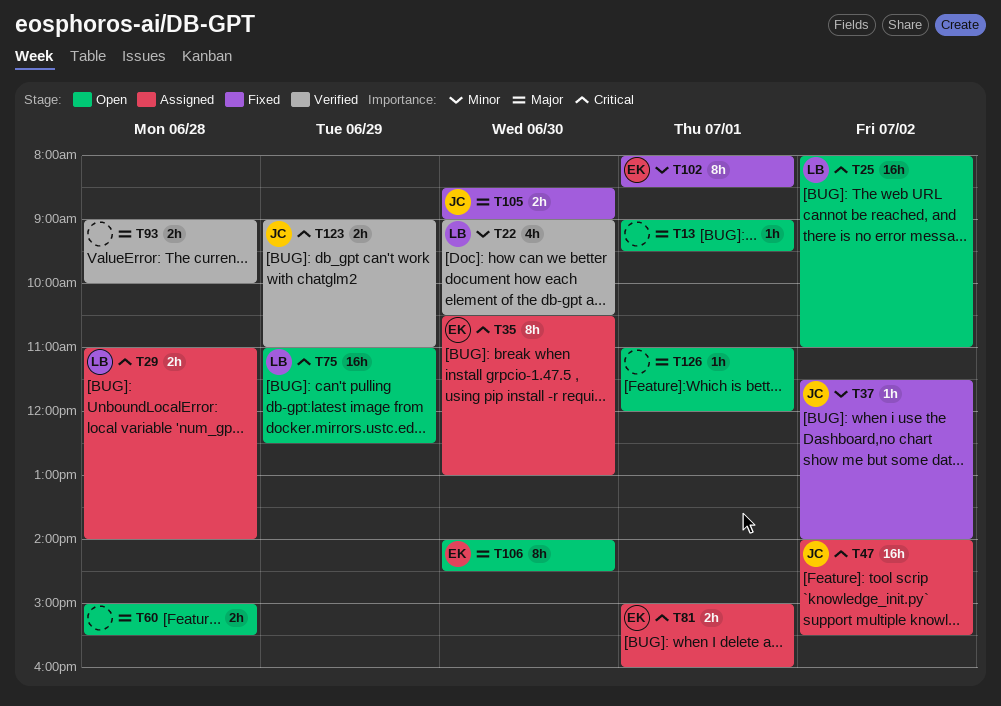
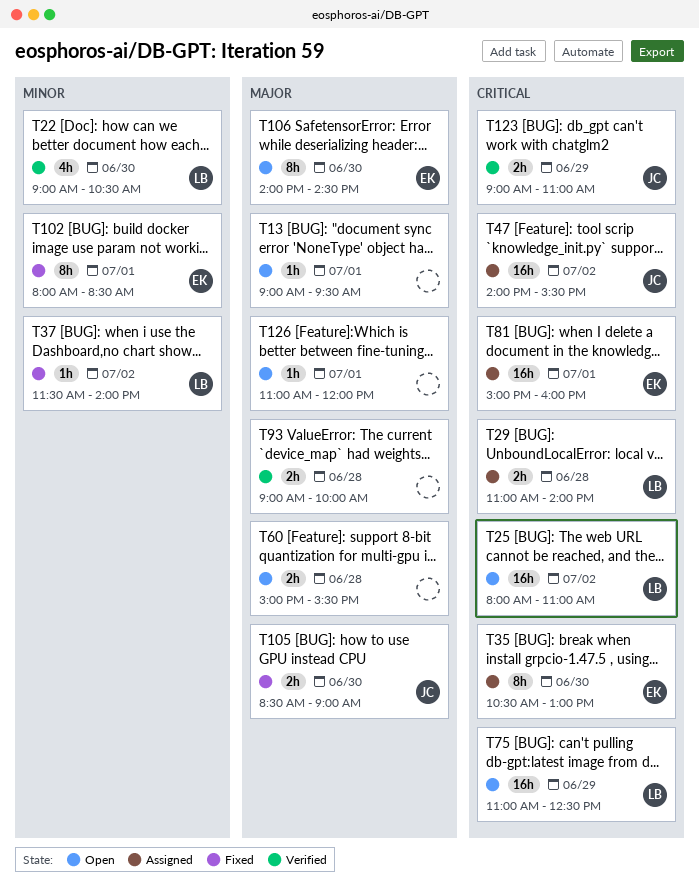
T37, owner: JC -> LB
T81, estimate: 2h -> 16h

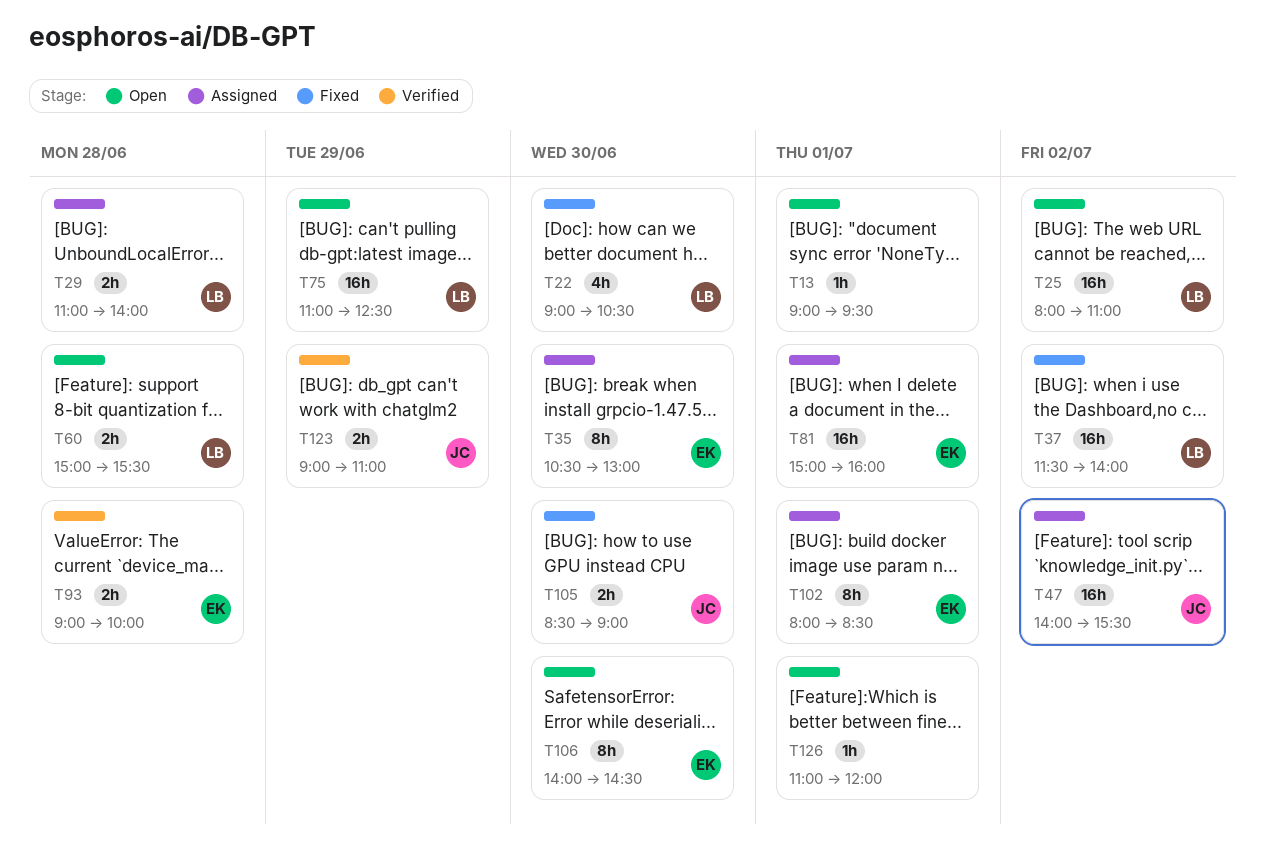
T22, status: Verified -> Fixed
T37, estimate: 1h -> 16h
T60, owner: none -> LB
T93, owner: none -> EK
T102, status: Fixed -> Assigned

